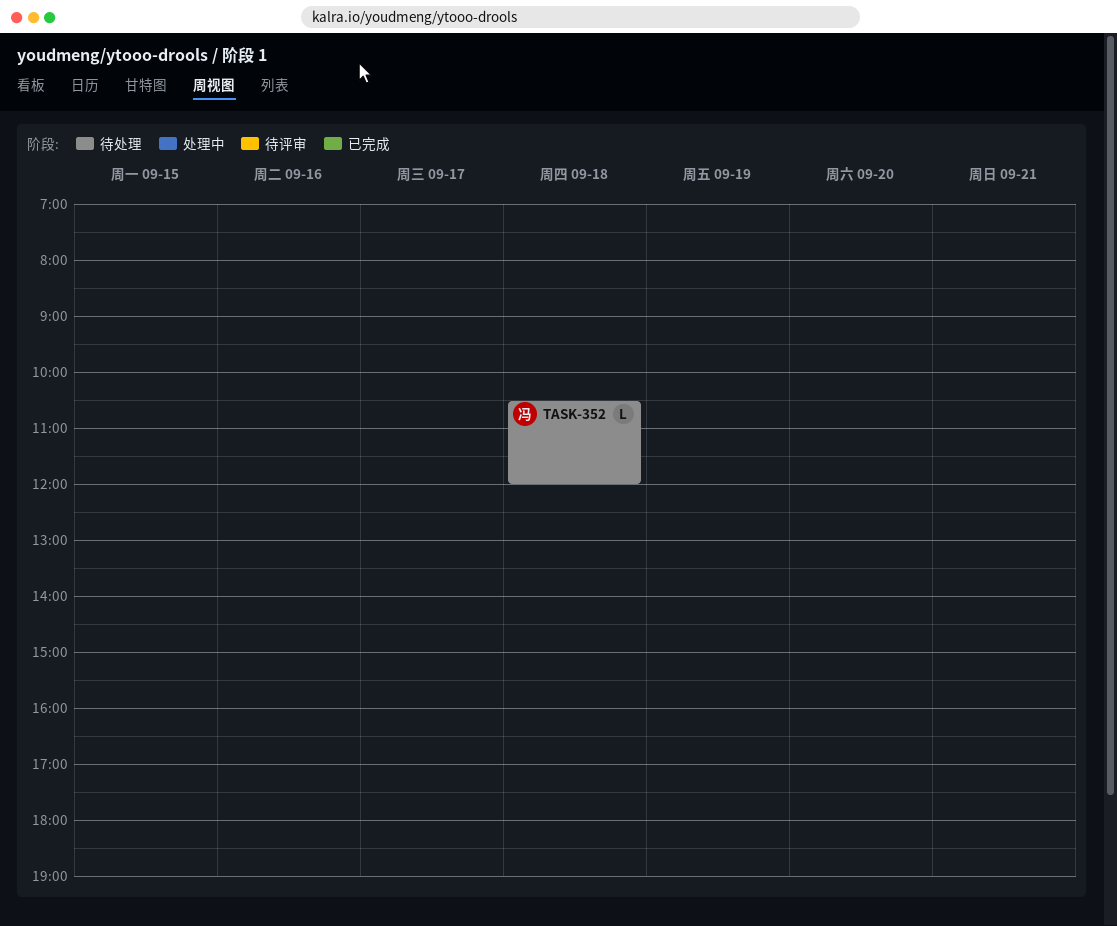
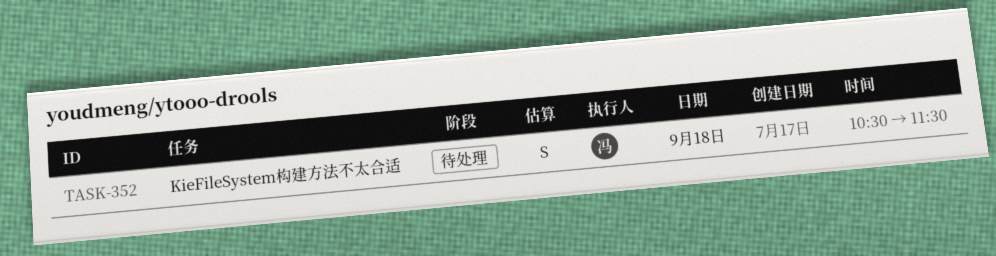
TASK-352, estimate: L -> S
TASK-352, ends: 12:00 -> 11:30

